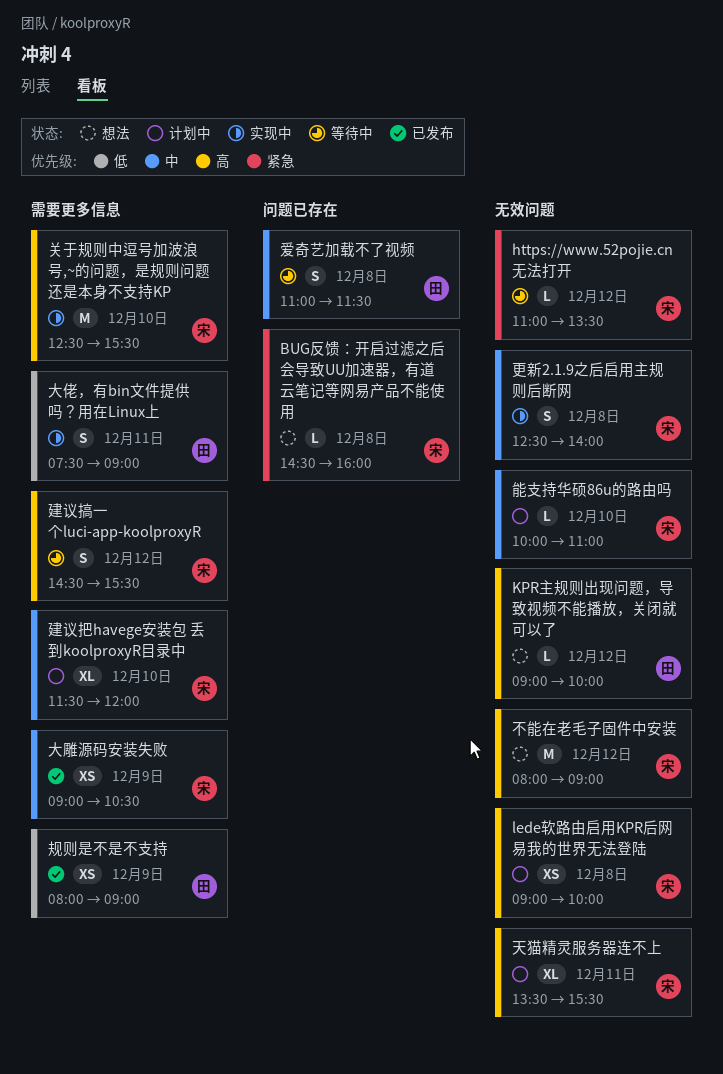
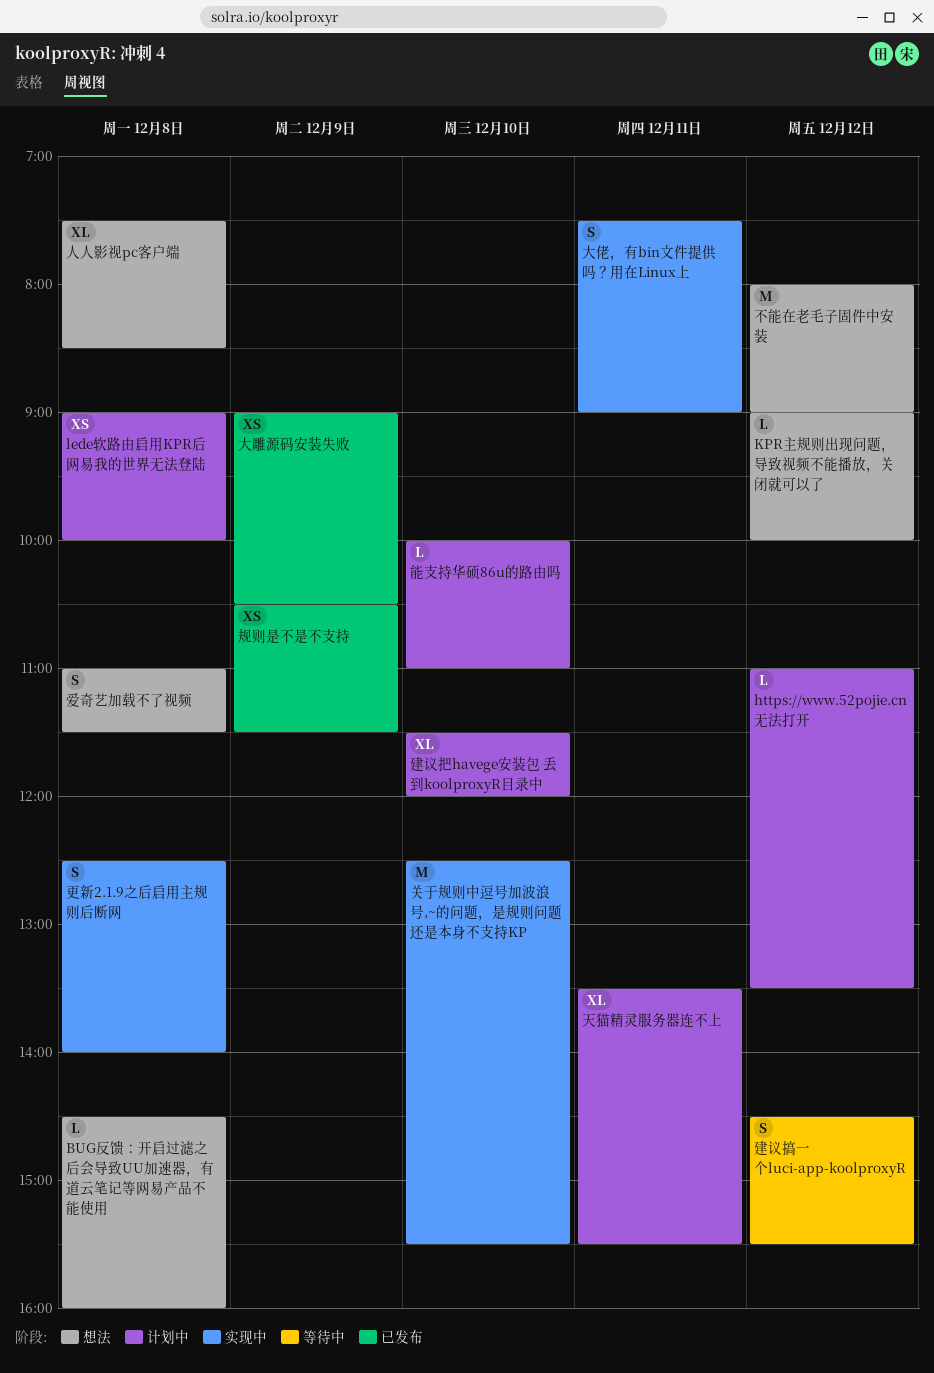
https://www.52pojie.cn无法打开, status: 等待中 -> 计划中
人人影视pc客户端: none -> present
爱奇艺加载不了视频, status: 等待中 -> 想法
规则是不是不支持, begins: 08:00 -> 10:30
规则是不是不支持, ends: 09:00 -> 11:30

